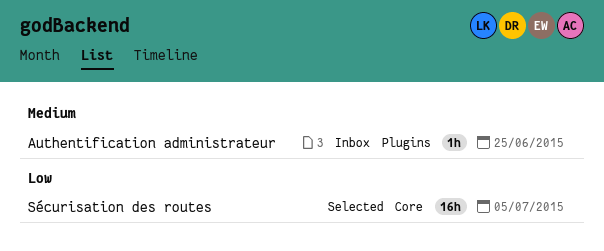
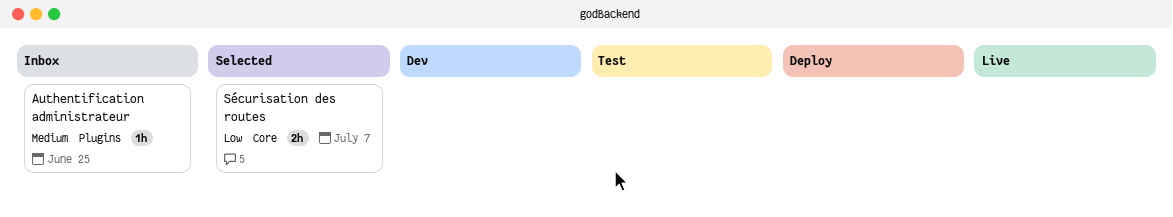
Sécurisation des routes, estimate: 16h -> 2h
Sécurisation des routes, due: Jul 5 -> Jul 7

